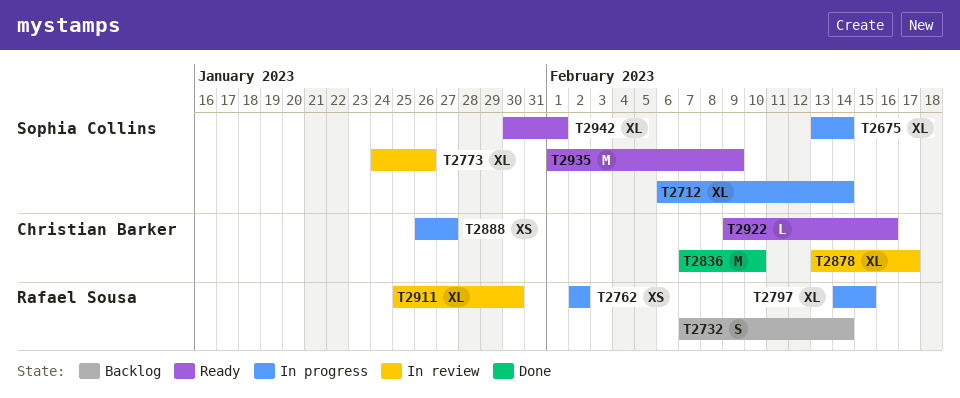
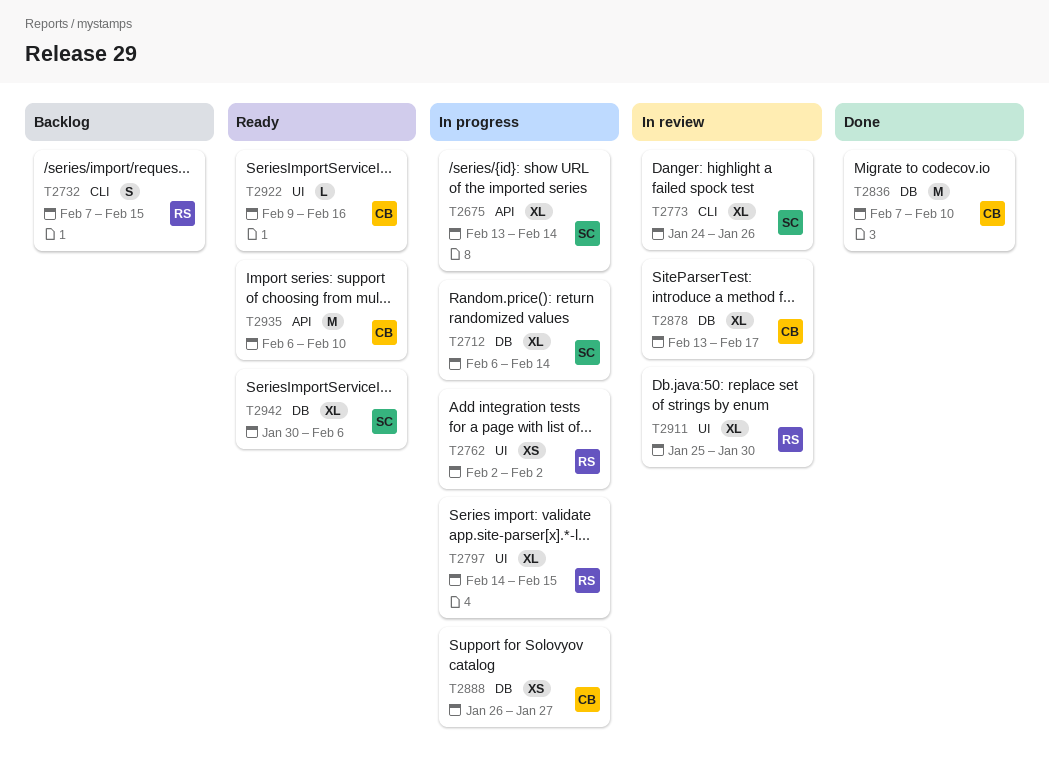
T2732, due: Feb 14 -> Feb 15
T2935, owner: Sophia Collins -> Christian Barker
T2935, start: Feb 1 -> Feb 6
T2935, due: Feb 9 -> Feb 10
T2942, due: Feb 1 -> Feb 6

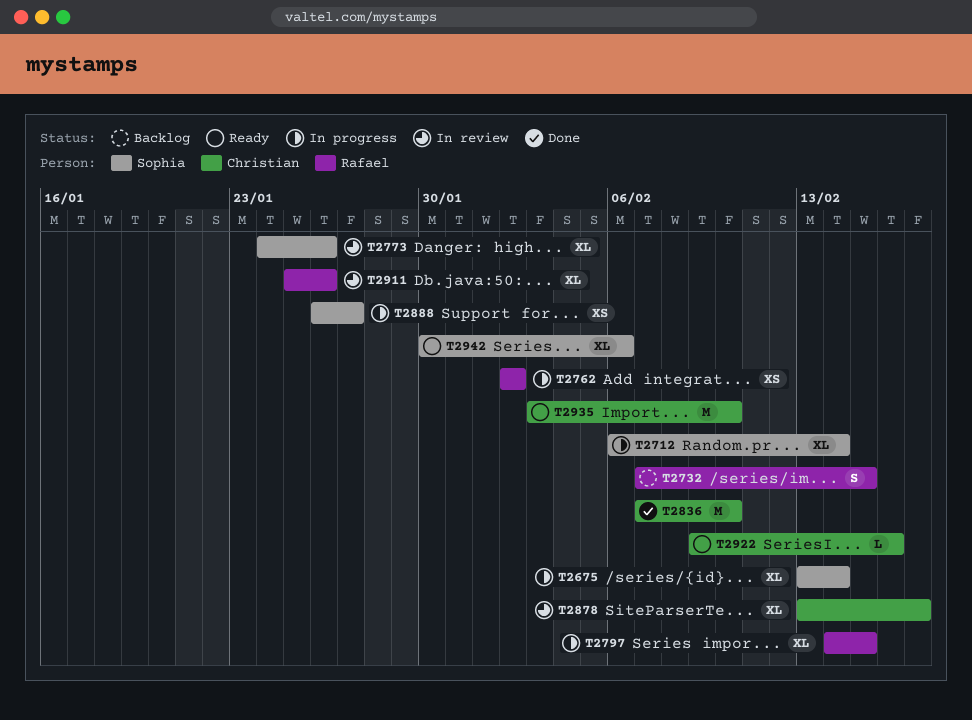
T2888, owner: Christian -> Sophia
T2911, due: Jan 30 -> Jan 26
T2935, start: Feb 6 -> Feb 3

